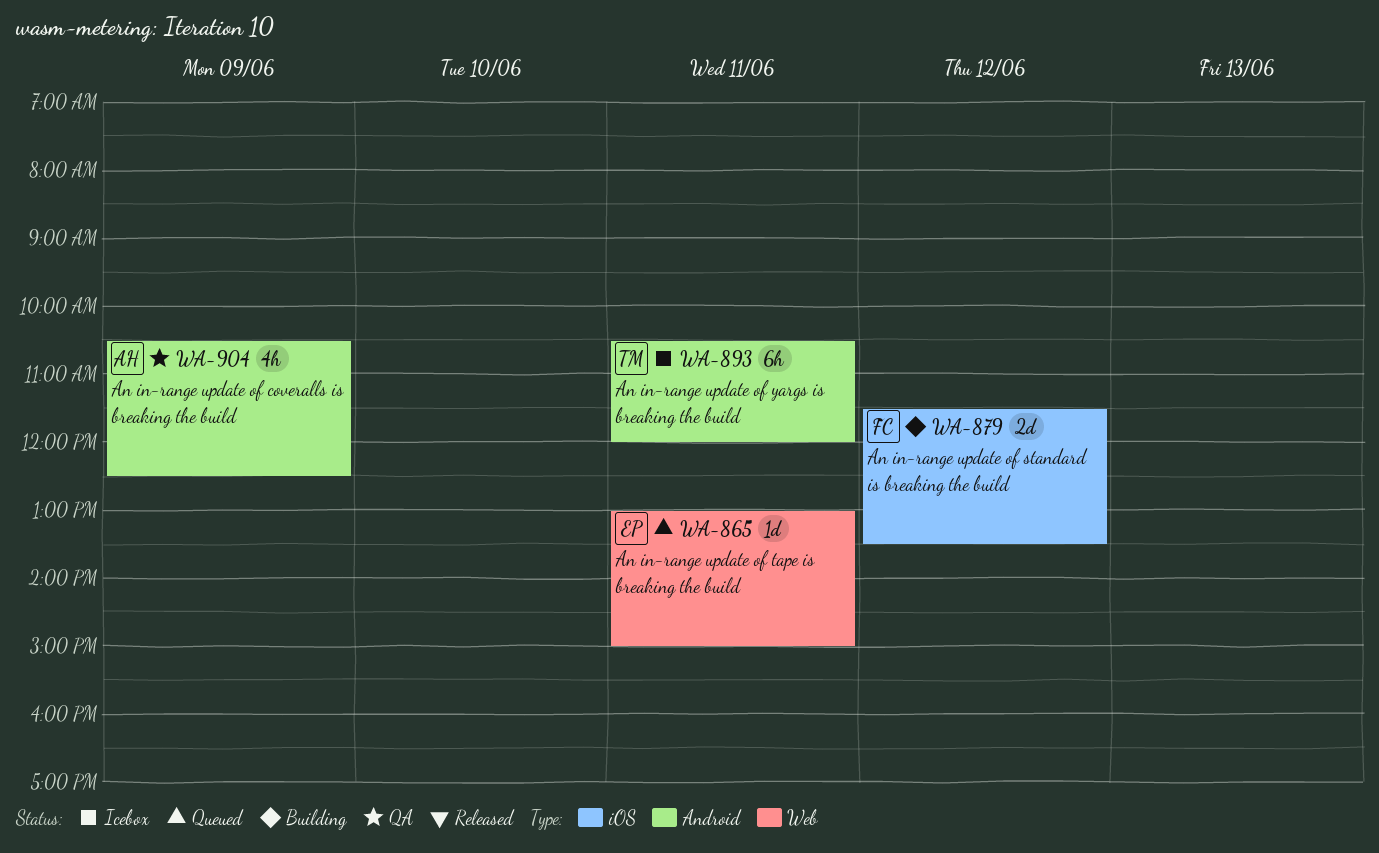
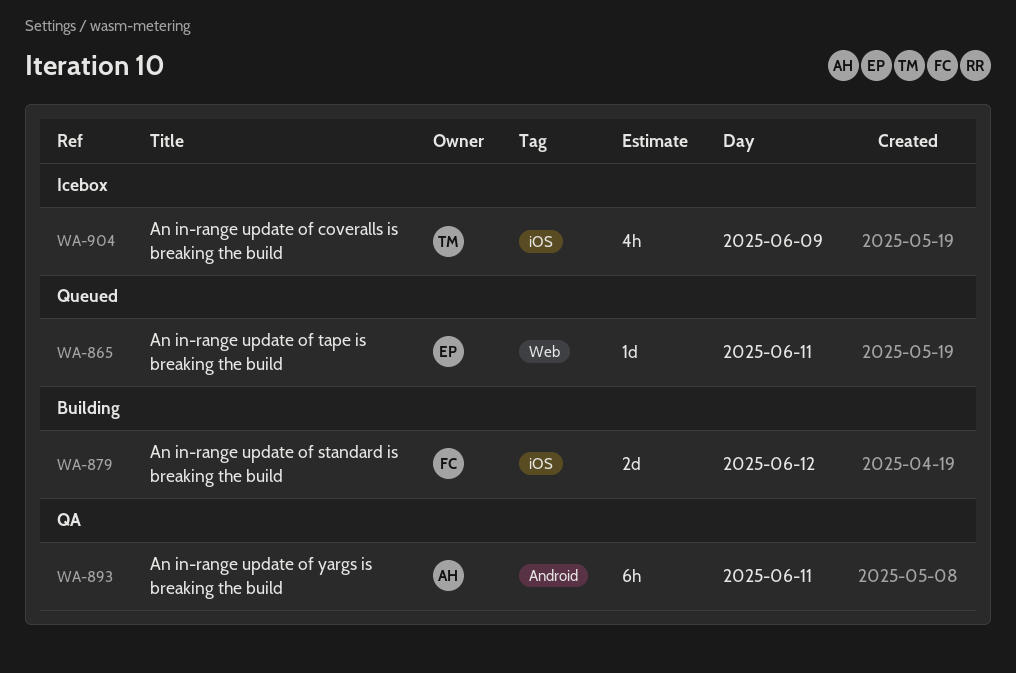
WA-893, status: Icebox -> QA
WA-893, owner: TM -> AH
WA-904, status: QA -> Icebox
WA-904, owner: AH -> TM
WA-904, label: Android -> iOS

